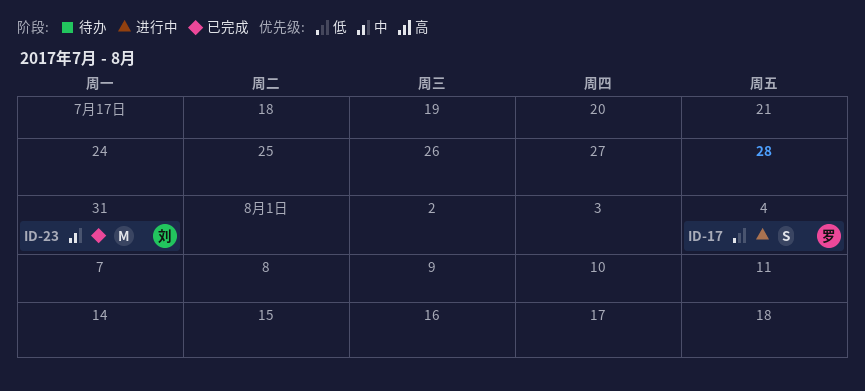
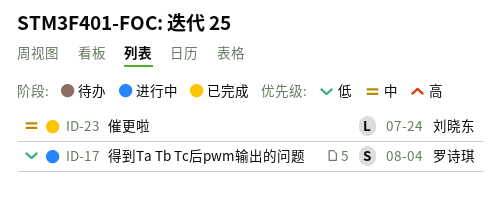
ID-23, estimate: M -> L
ID-23, due: Jul 31 -> Jul 24

